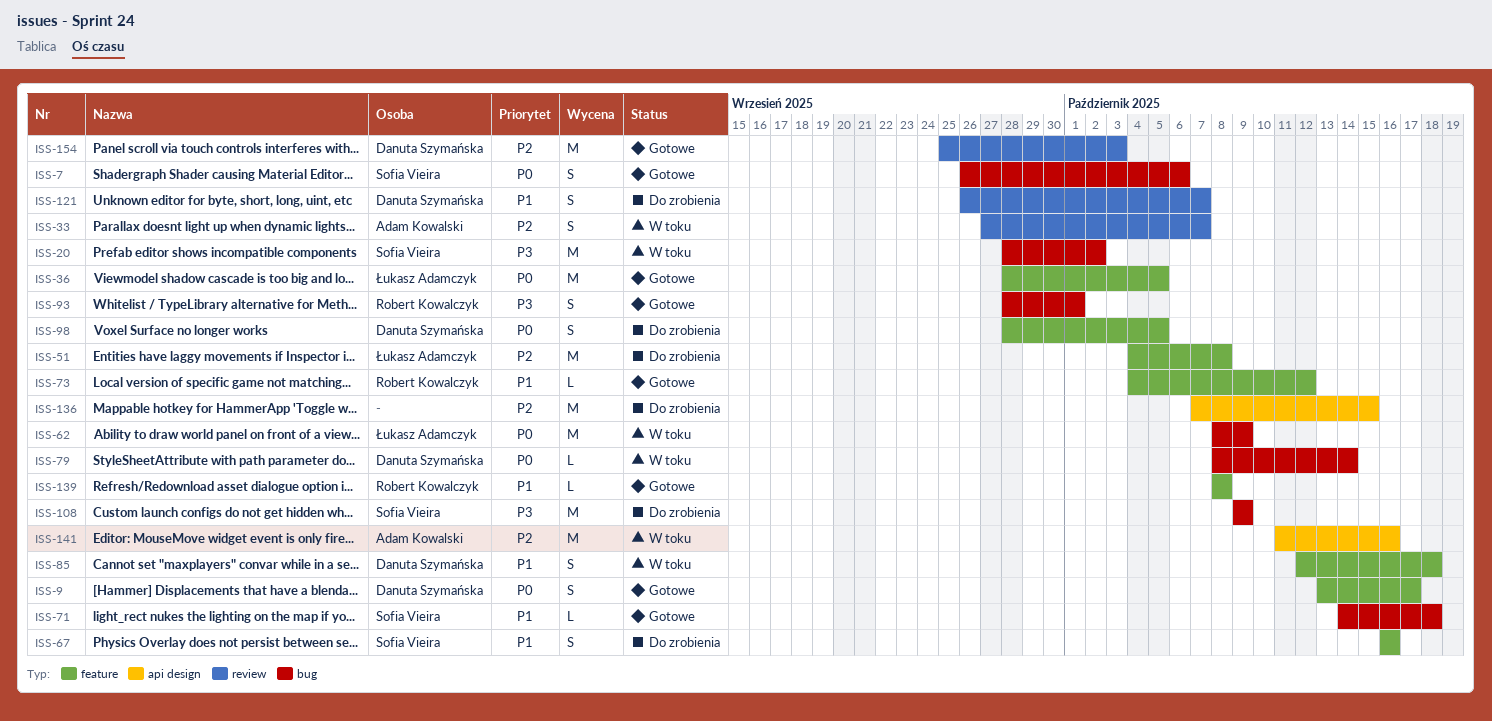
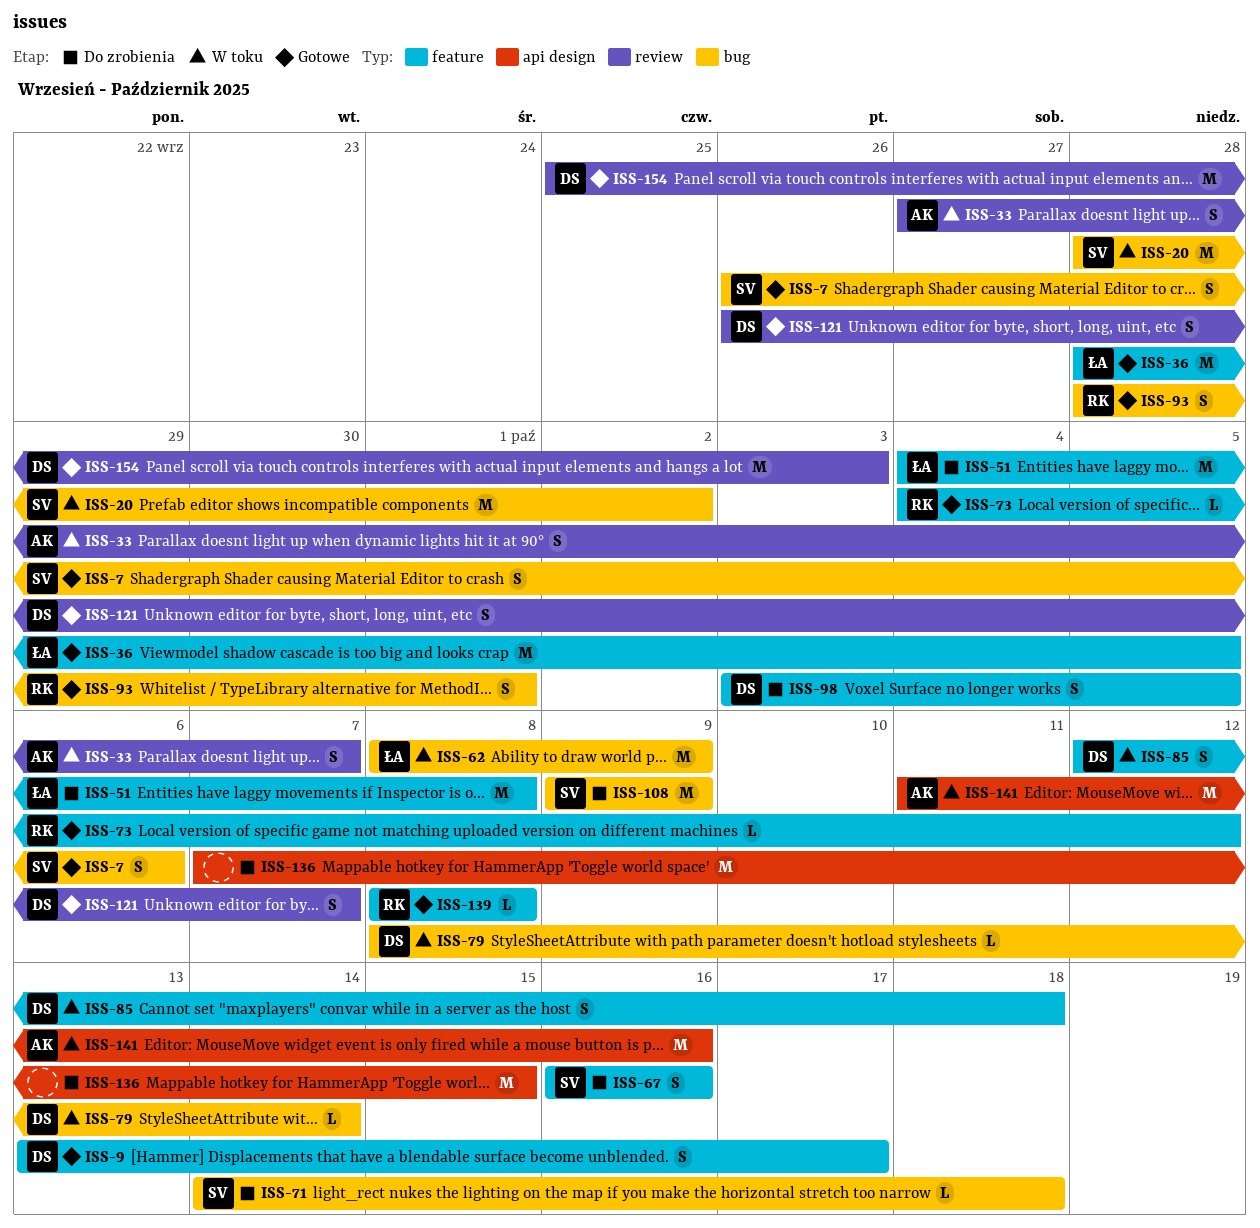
ISS-71, status: Gotowe -> Do zrobienia
ISS-98, start: Sep 28 -> Oct 3
ISS-121, status: Do zrobienia -> Gotowe

